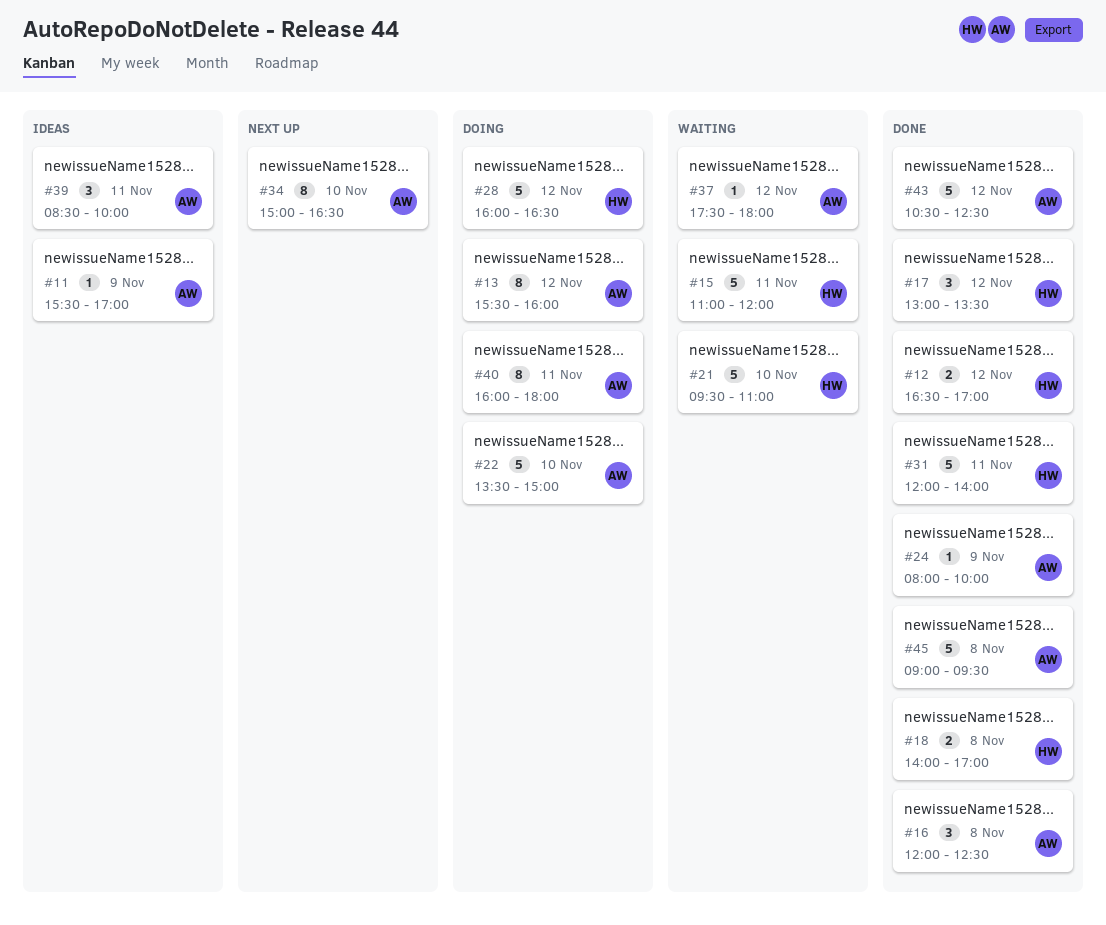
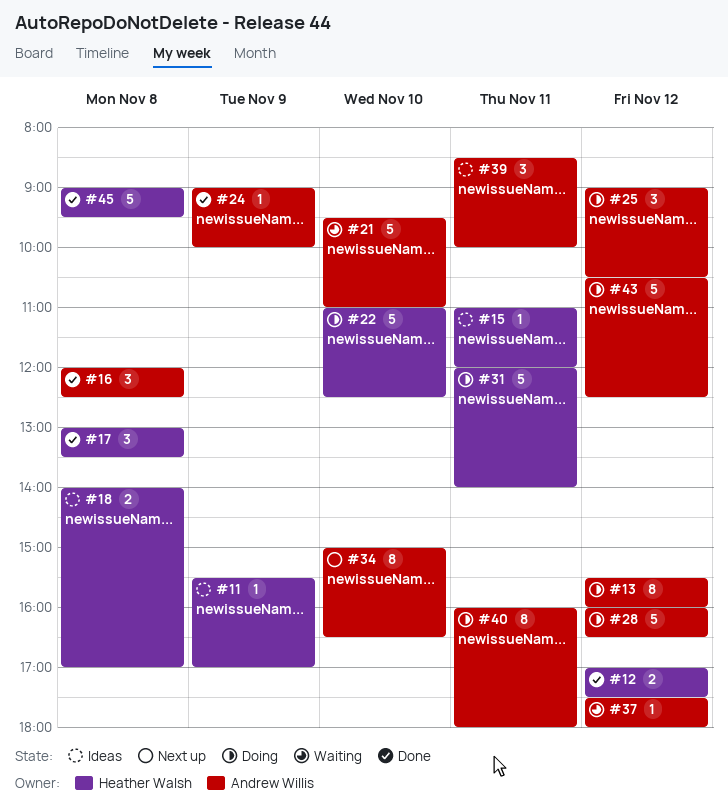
#11, owner: Andrew Willis -> Heather Walsh
#12, begins: 16:30 -> 17:00
#12, ends: 17:00 -> 17:30
#15, status: Waiting -> Ideas
#15, estimate: 5 -> 1
#17, day: Nov 12 -> Nov 8
#18, status: Done -> Ideas
#21, owner: Heather Walsh -> Andrew Willis
#22, owner: Andrew Willis -> Heather Walsh
#22, begins: 13:30 -> 11:00
#22, ends: 15:00 -> 12:30
#24, begins: 08:00 -> 09:00
#25: none -> present
#28, owner: Heather Walsh -> Andrew Willis
#31, status: Done -> Doing
#43, status: Done -> Doing
#45, owner: Andrew Willis -> Heather Walsh

